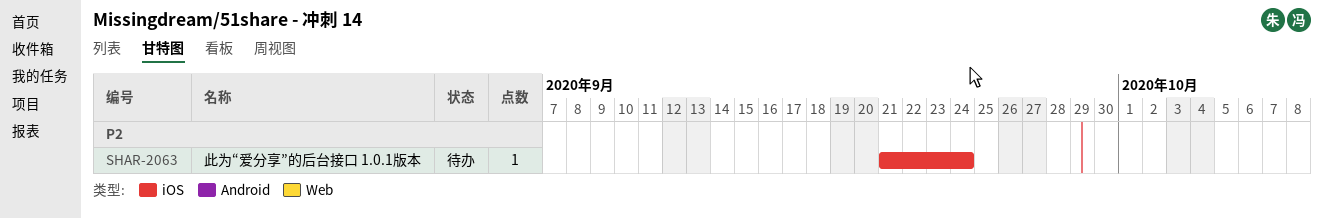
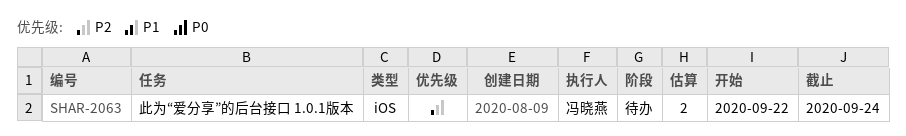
SHAR-2063, estimate: 1 -> 2
SHAR-2063, start: Sep 21 -> Sep 22

